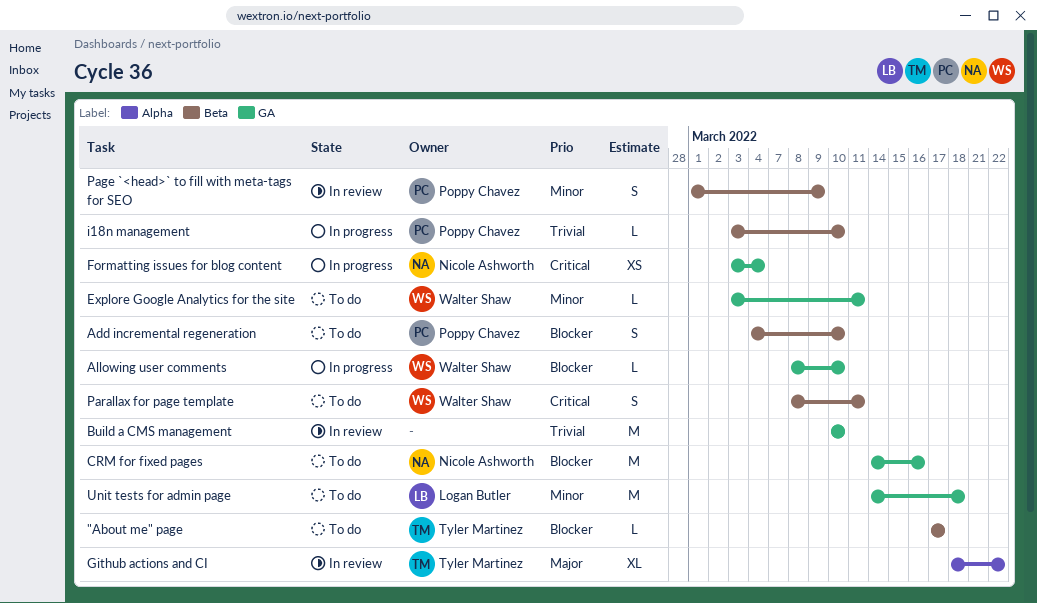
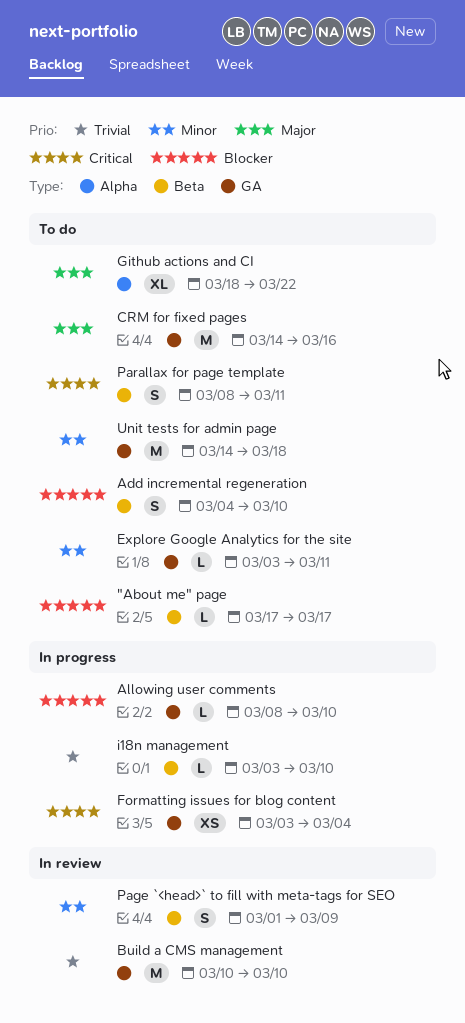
CRM for fixed pages, priority: Blocker -> Major
Github actions and CI, status: In review -> To do

